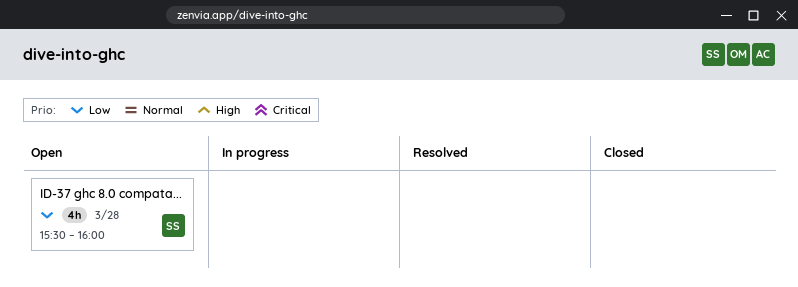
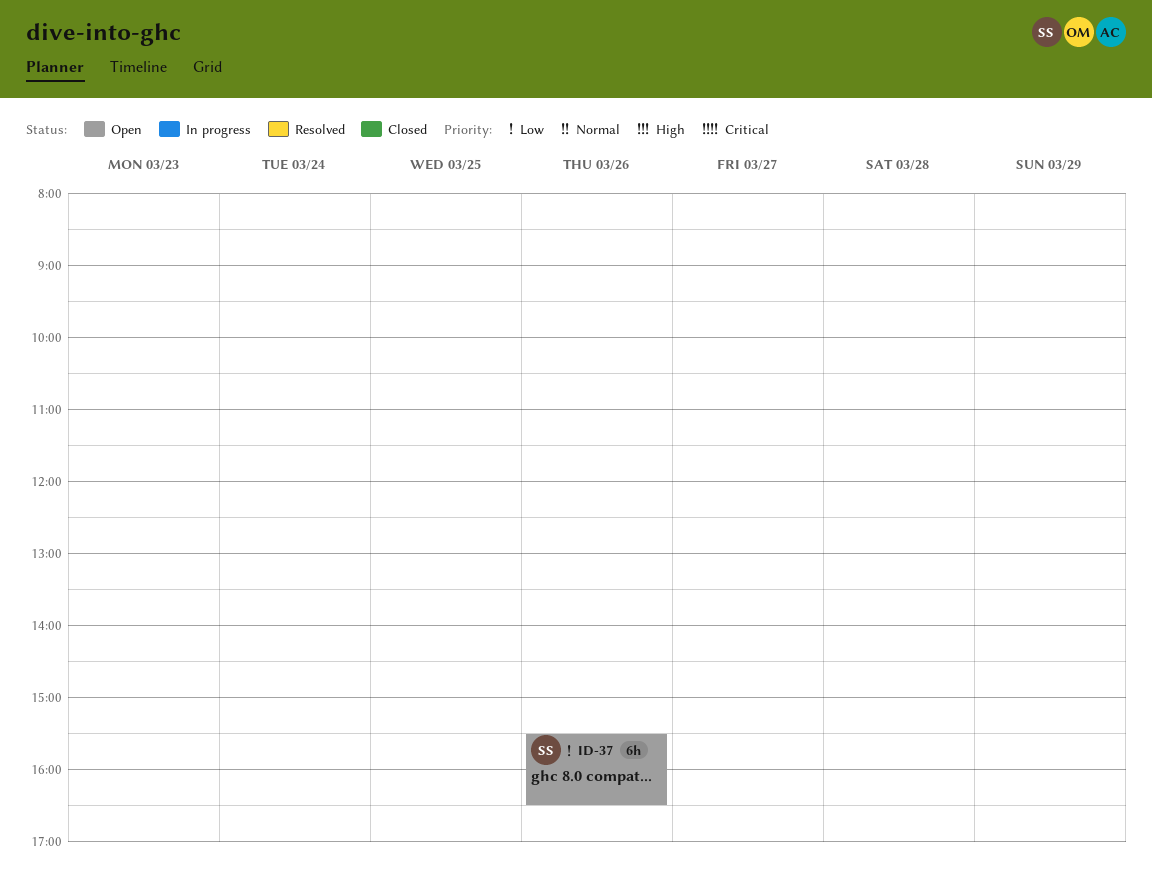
ID-37, estimate: 4h -> 6h
ID-37, day: Mar 28 -> Mar 26
ID-37, ends: 16:00 -> 16:30

